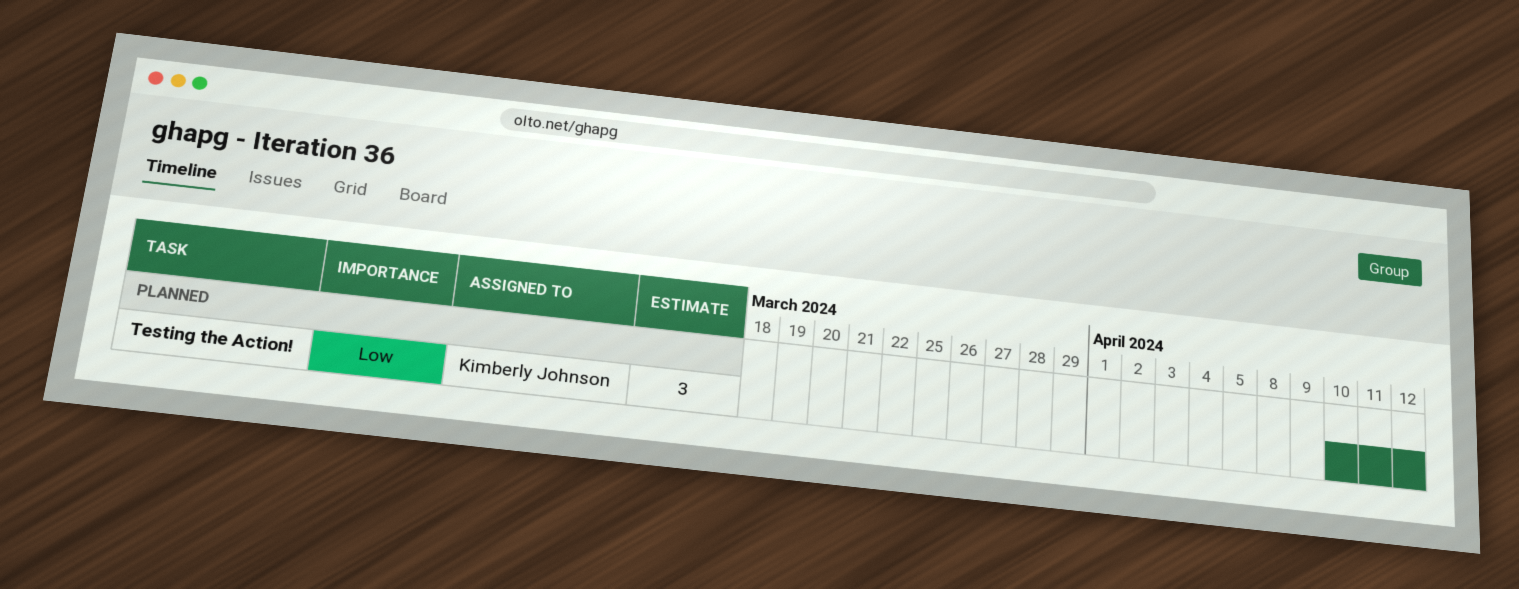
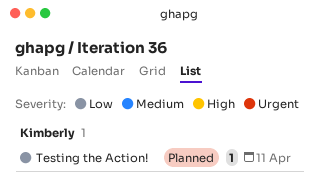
Testing the Action!, estimate: 3 -> 1
Testing the Action!, due: Apr 12 -> Apr 11

